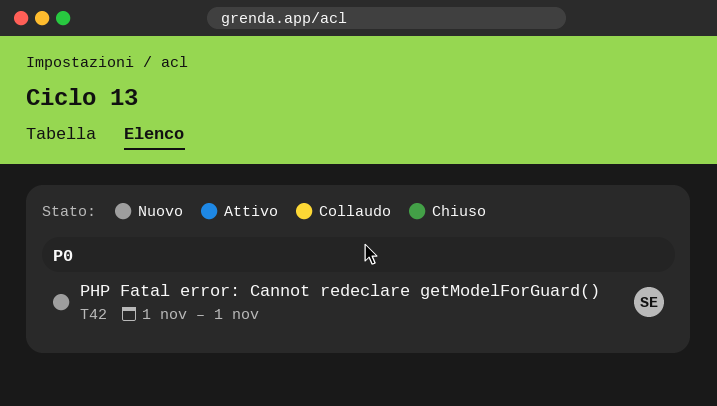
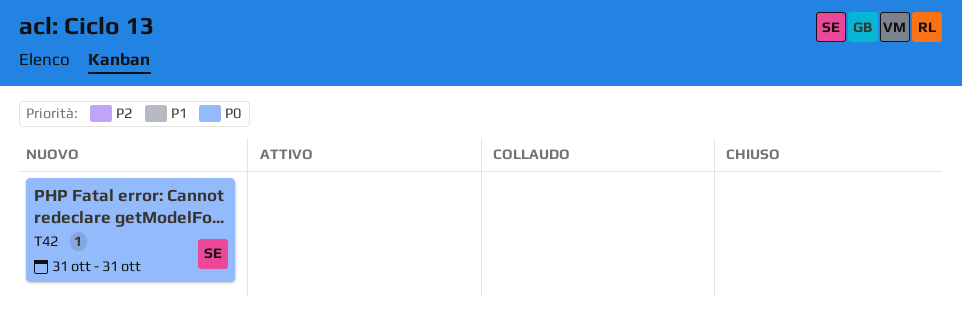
T42, start: Nov 1 -> Oct 31
T42, due: Nov 1 -> Oct 31

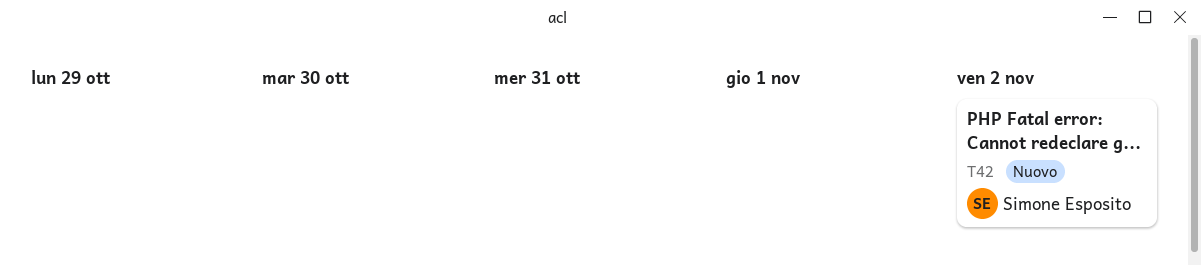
T42, due: Oct 31 -> Nov 2

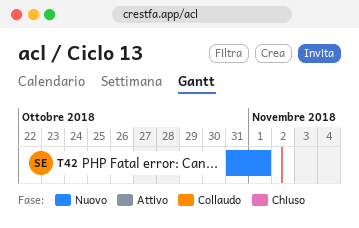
T42, due: Nov 2 -> Nov 1

